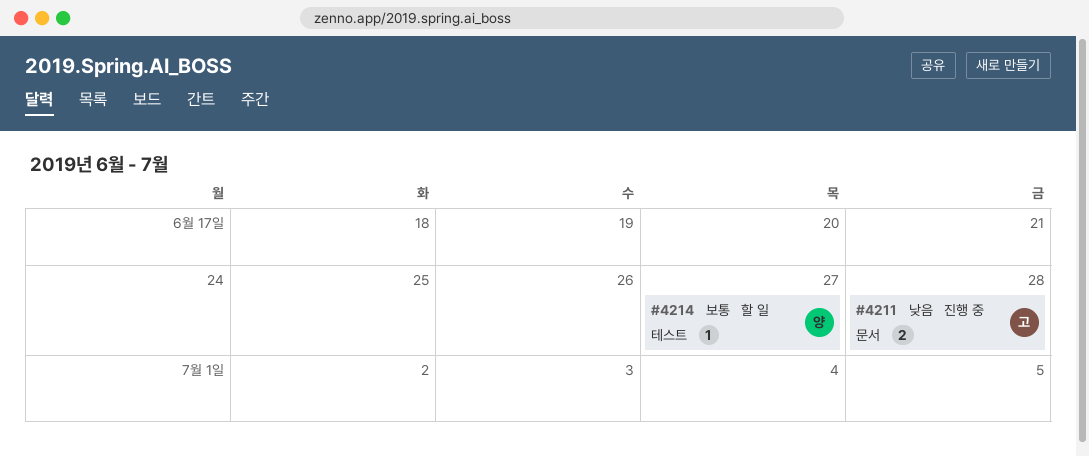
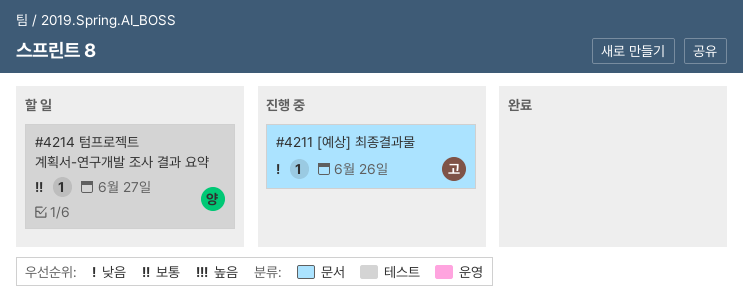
#4211, estimate: 2 -> 1
#4211, due: Jun 28 -> Jun 26

